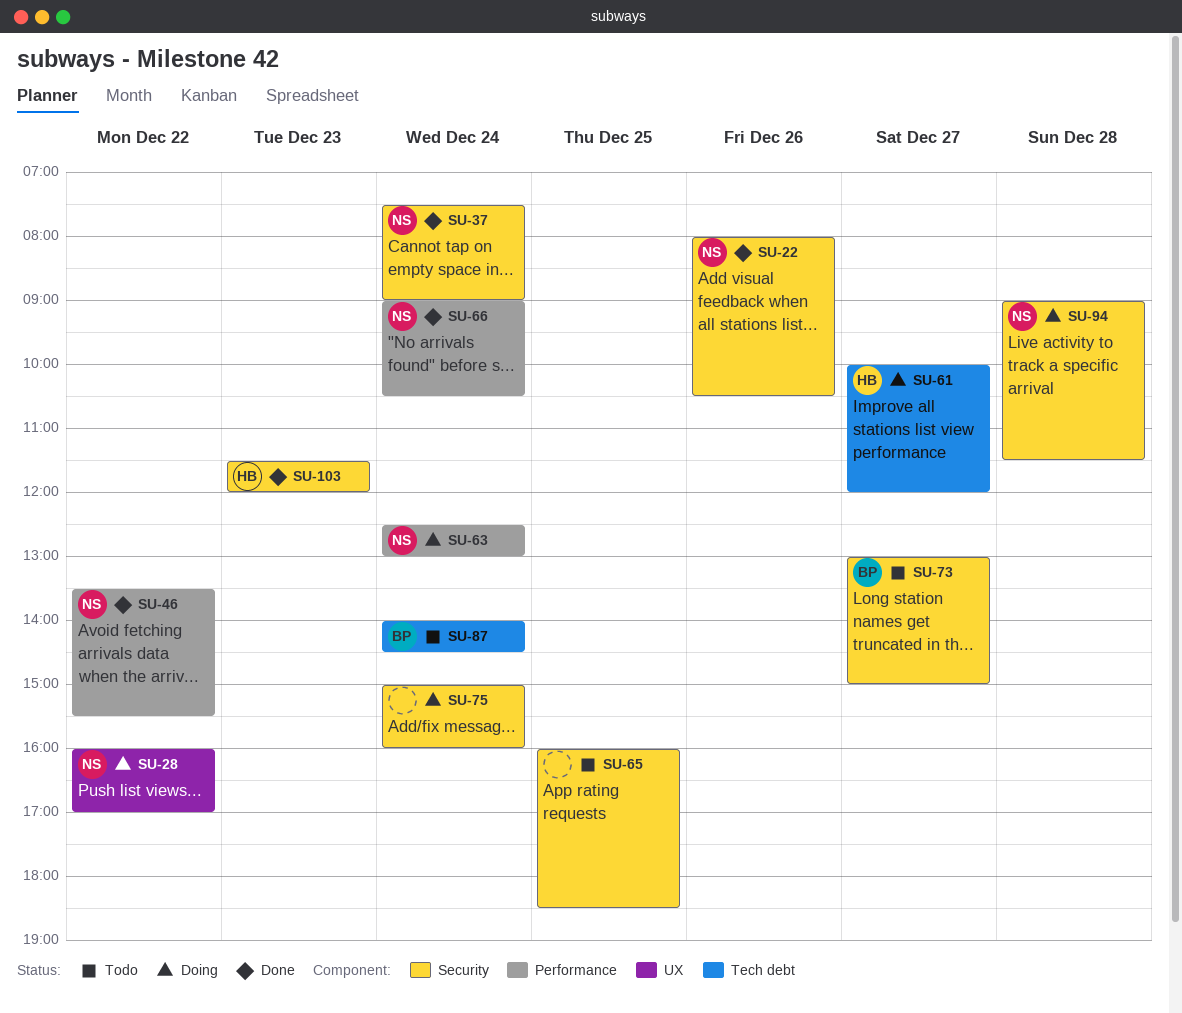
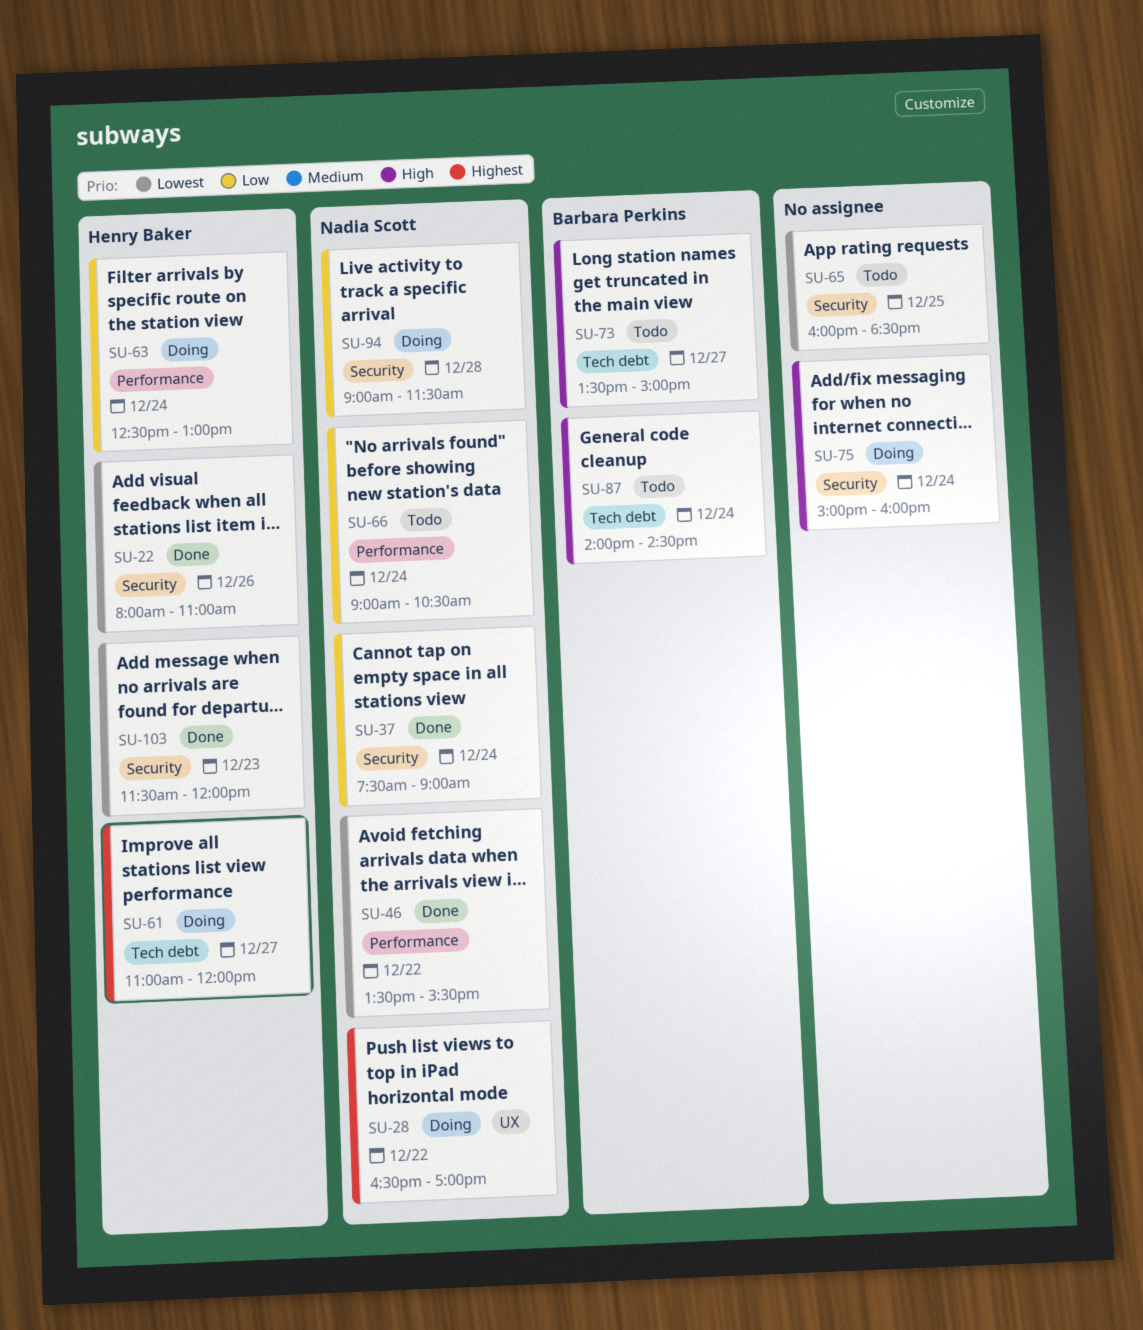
SU-22, owner: Nadia Scott -> Henry Baker
SU-22, ends: 10:30 -> 11:00
SU-28, begins: 16:00 -> 16:30
SU-61, begins: 10:00 -> 11:00
SU-63, owner: Nadia Scott -> Henry Baker
SU-66, status: Done -> Todo
SU-73, label: Security -> Tech debt
SU-73, begins: 13:00 -> 13:30

